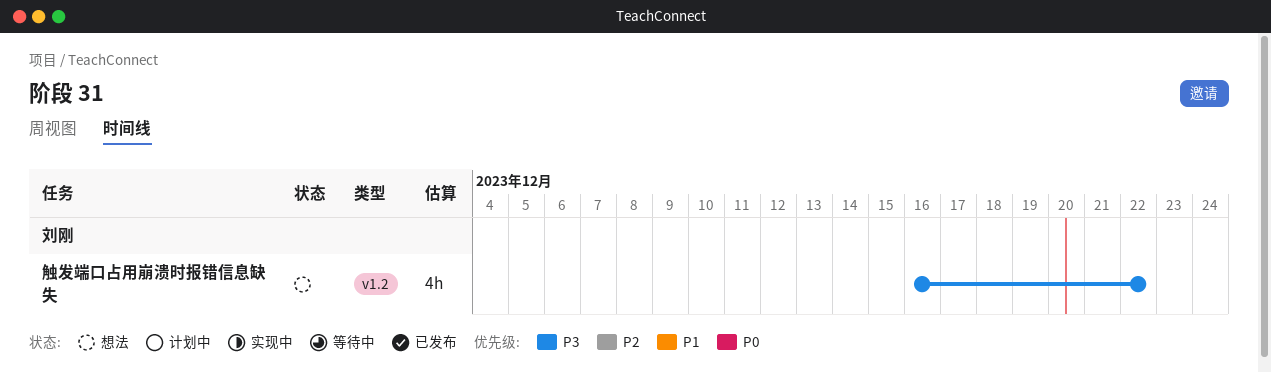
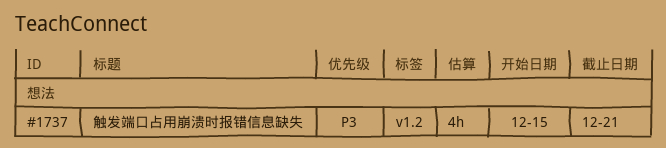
触发端口占用崩溃时报错信息缺失, start: Dec 16 -> Dec 15
触发端口占用崩溃时报错信息缺失, due: Dec 22 -> Dec 21

